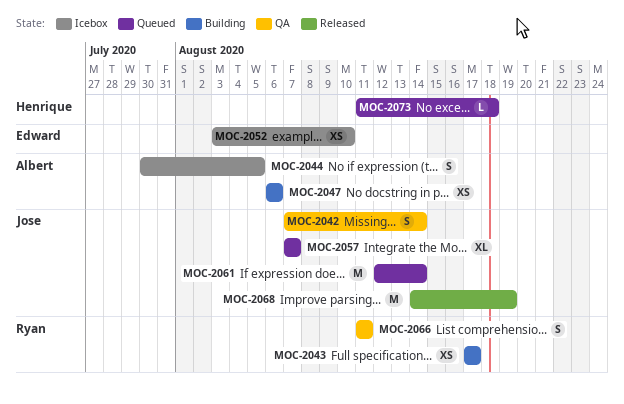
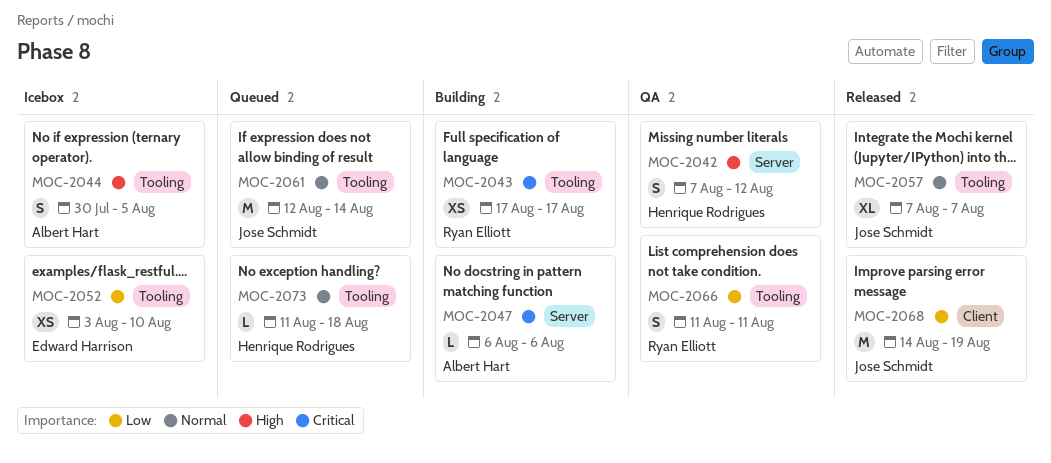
MOC-2042, owner: Jose Schmidt -> Henrique Rodrigues
MOC-2042, due: Aug 14 -> Aug 12
MOC-2047, estimate: XS -> L
MOC-2057, status: Queued -> Released

